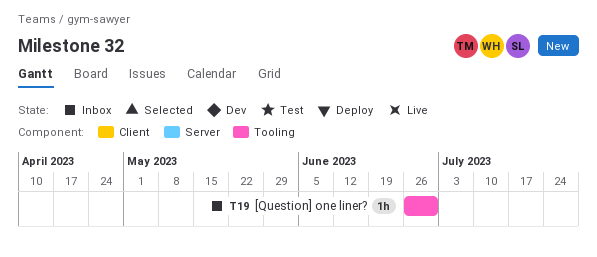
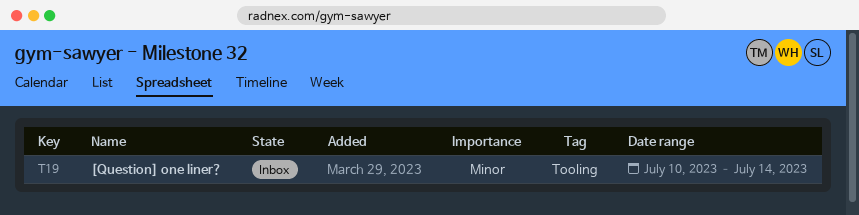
T19, start: Jun 26 -> Jul 10
T19, due: Jun 30 -> Jul 14

